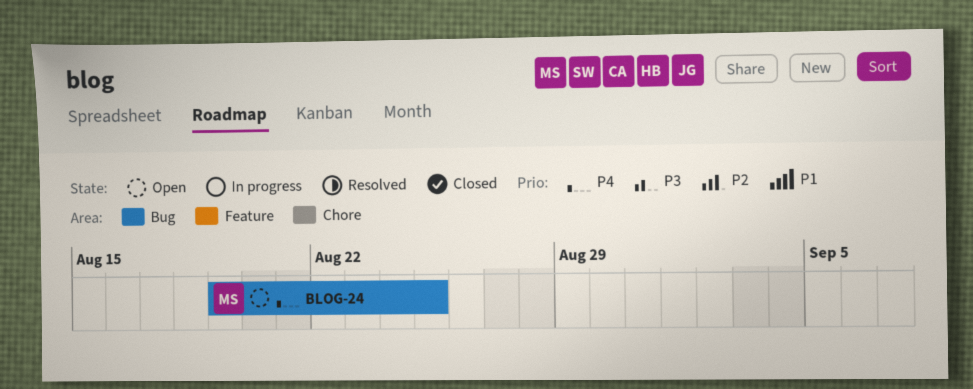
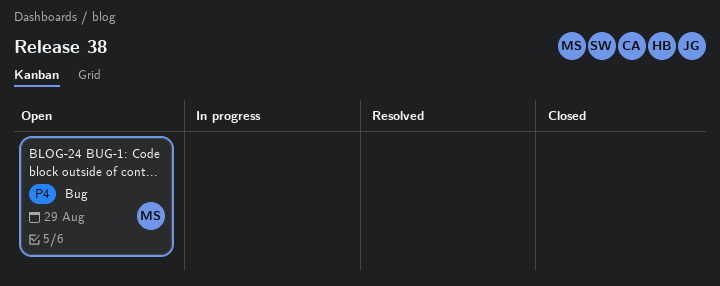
BLOG-24, due: Aug 25 -> Aug 29

